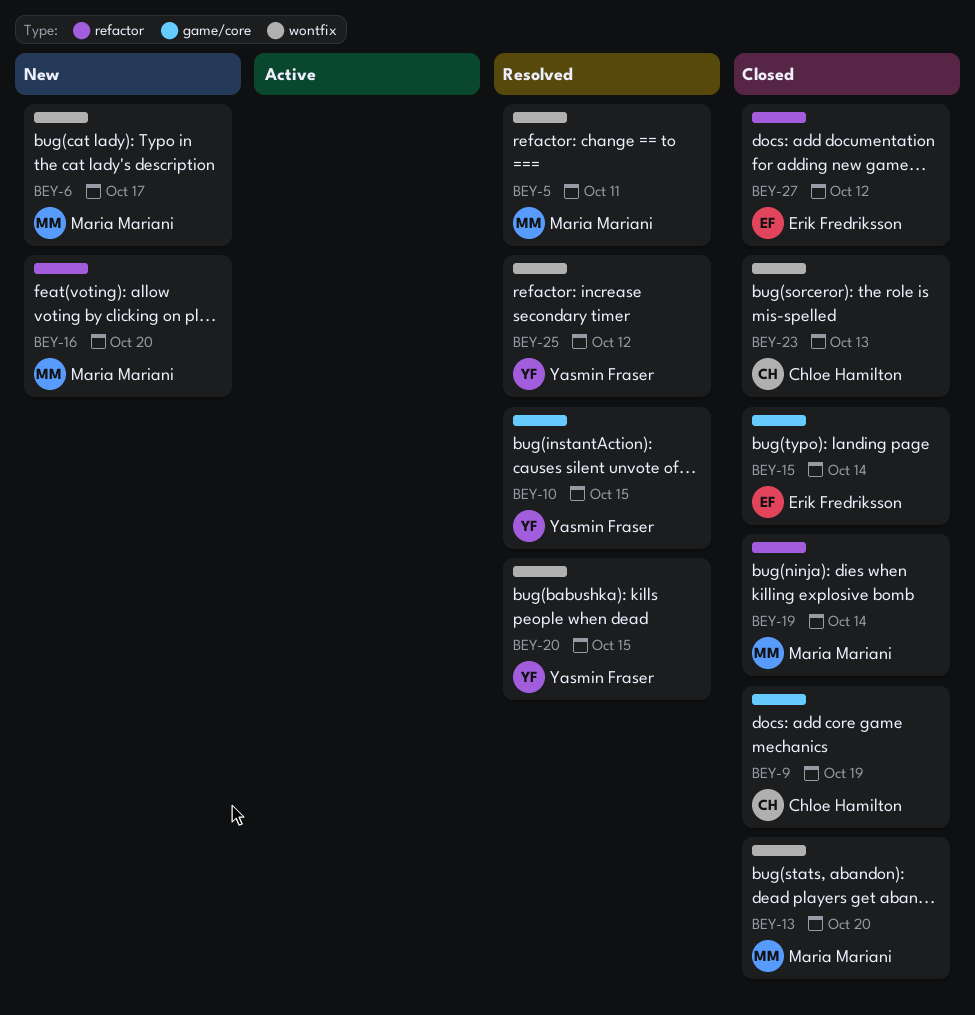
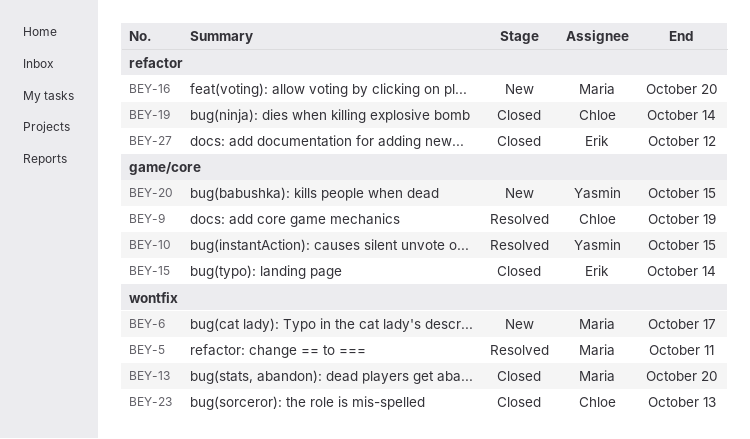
BEY-9, status: Closed -> Resolved
BEY-19, owner: Maria Mariani -> Chloe Hamilton
BEY-20, status: Resolved -> New
BEY-20, label: wontfix -> game/core
BEY-25: present -> none

